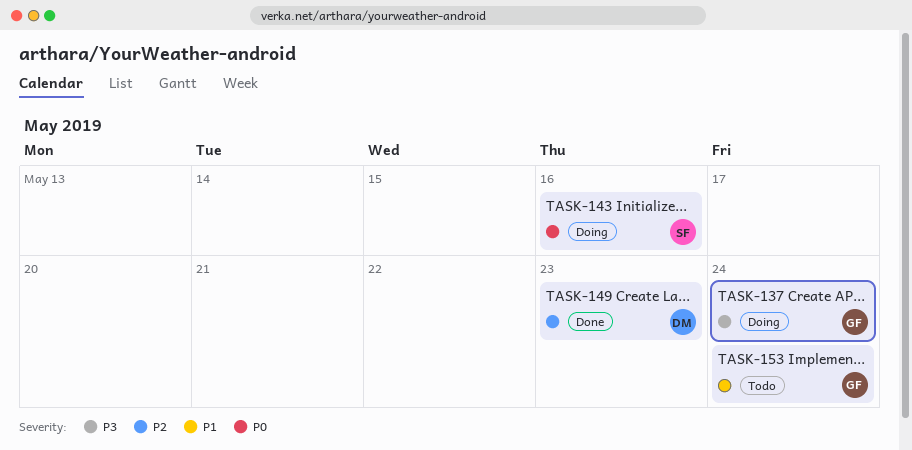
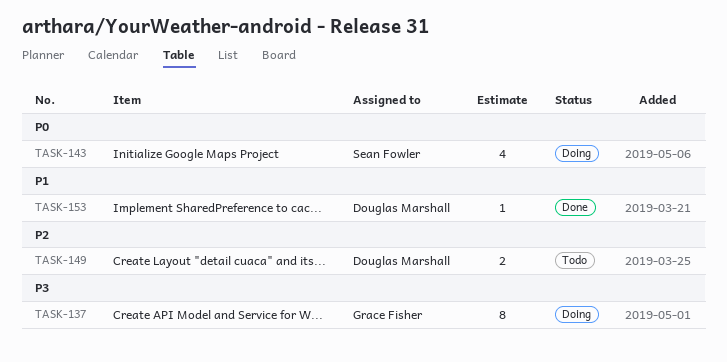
TASK-149, status: Done -> Todo
TASK-153, status: Todo -> Done
TASK-153, owner: Grace Fisher -> Douglas Marshall

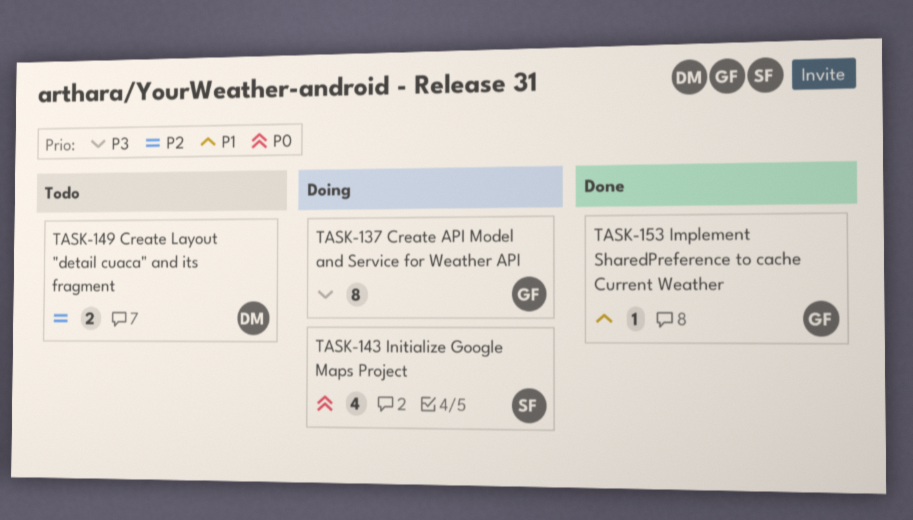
TASK-153, owner: Douglas Marshall -> Grace Fisher

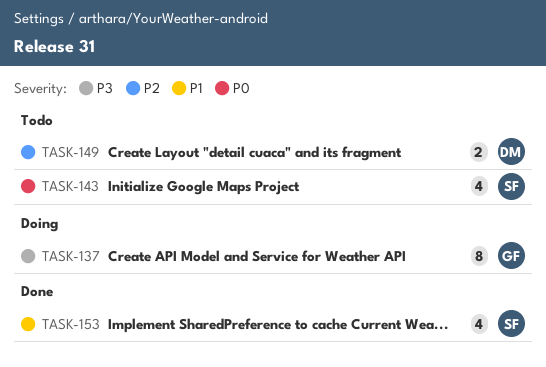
TASK-143, status: Doing -> Todo
TASK-153, owner: GF -> SF
TASK-153, estimate: 1 -> 4

